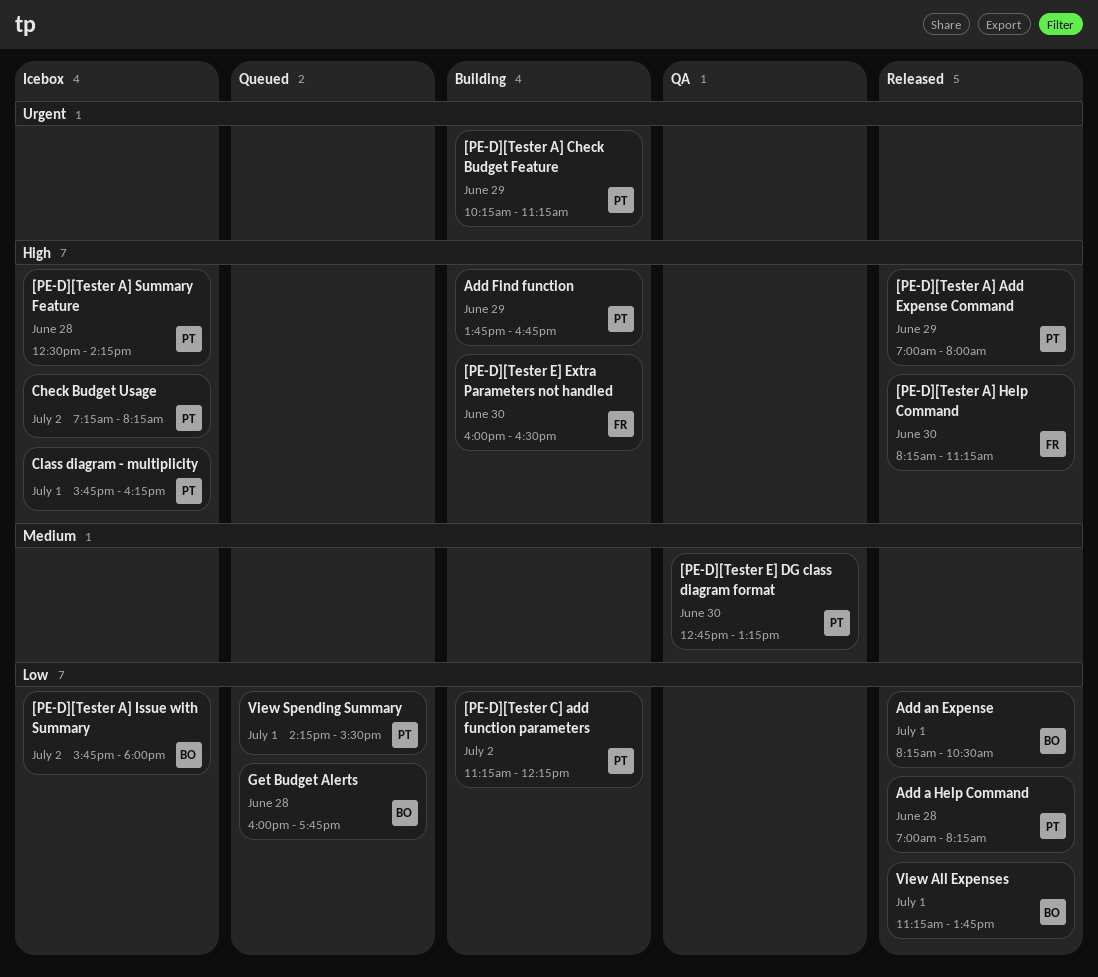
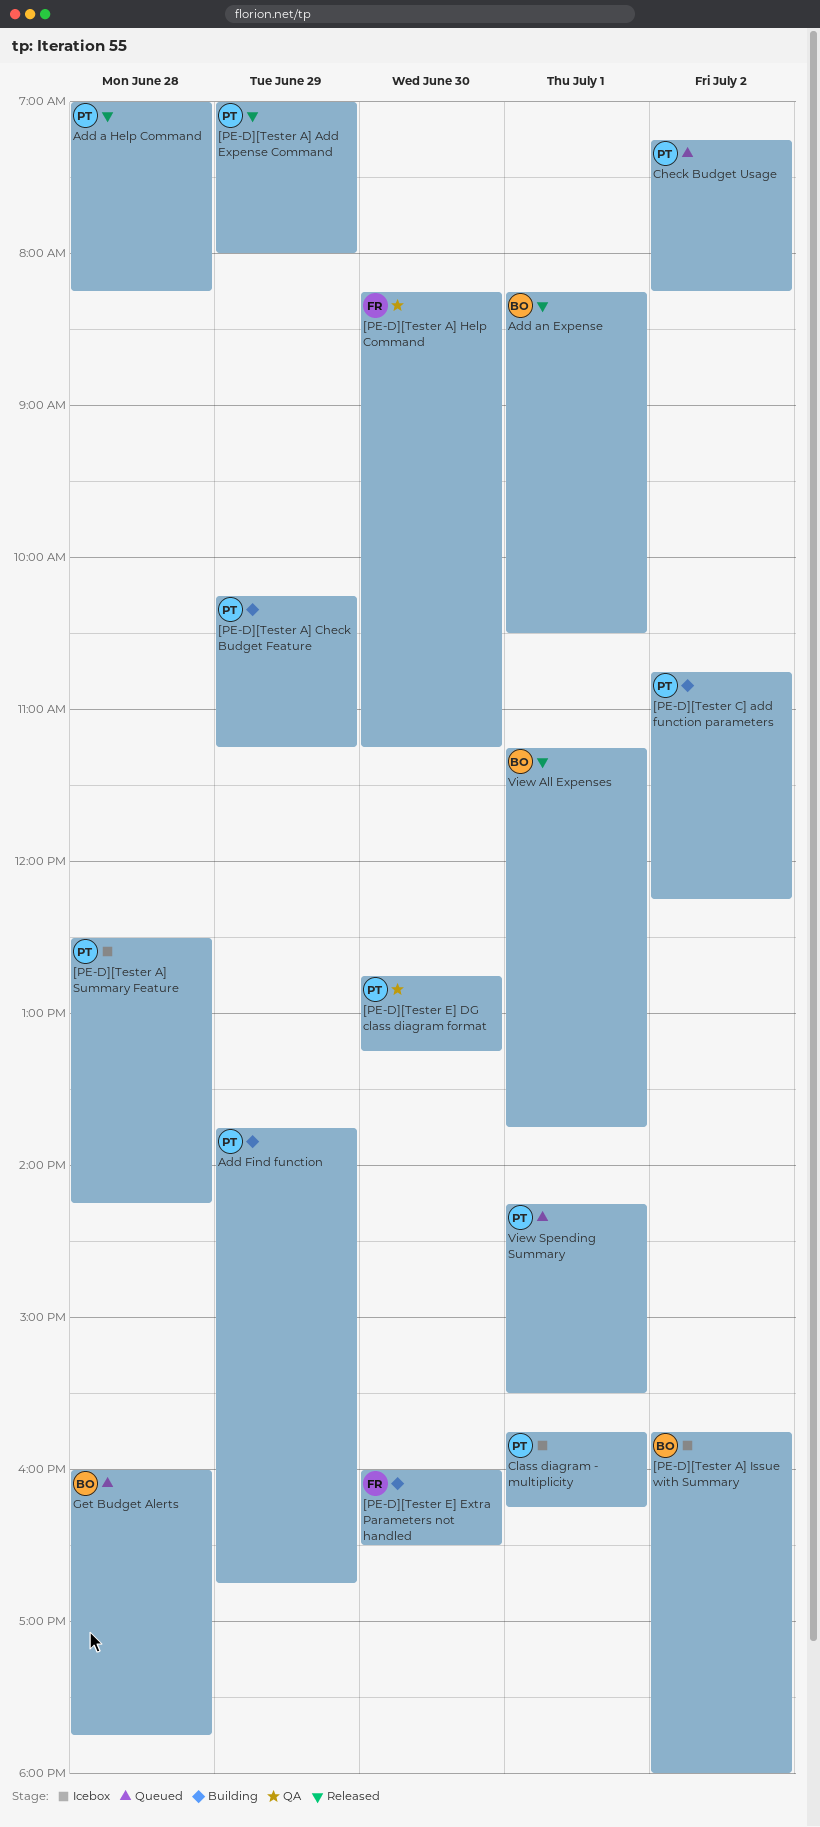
[PE-D][Tester A] Help Command, status: Released -> QA
[PE-D][Tester C] add function parameters, begins: 11:15 -> 10:45
Check Budget Usage, status: Icebox -> Queued

